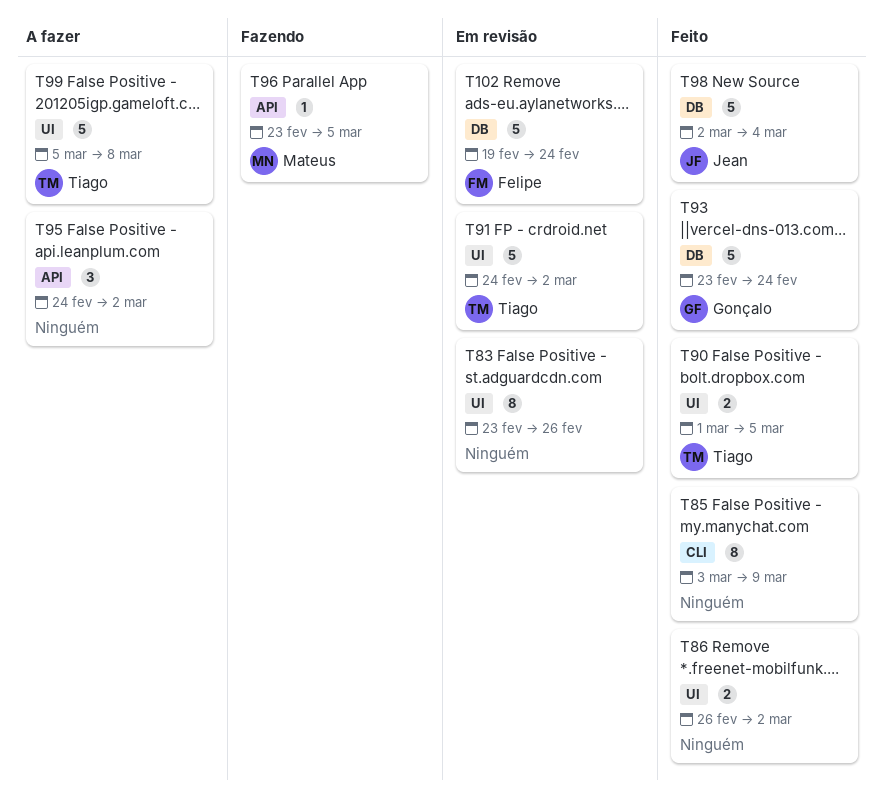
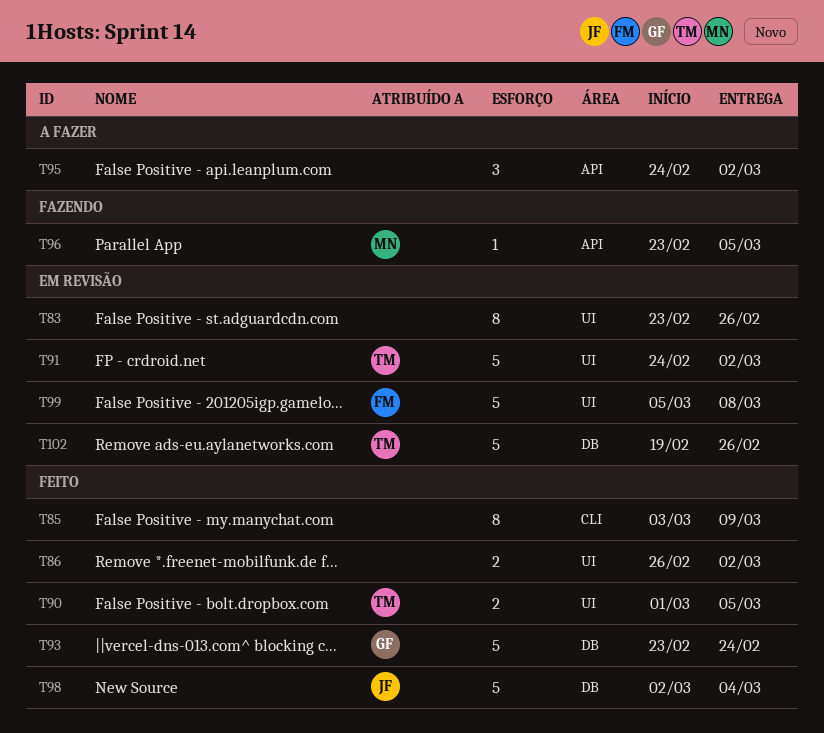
T99, status: A fazer -> Em revisão
T99, owner: Tiago -> Felipe
T102, owner: Felipe -> Tiago
T102, due: Feb 24 -> Feb 26

